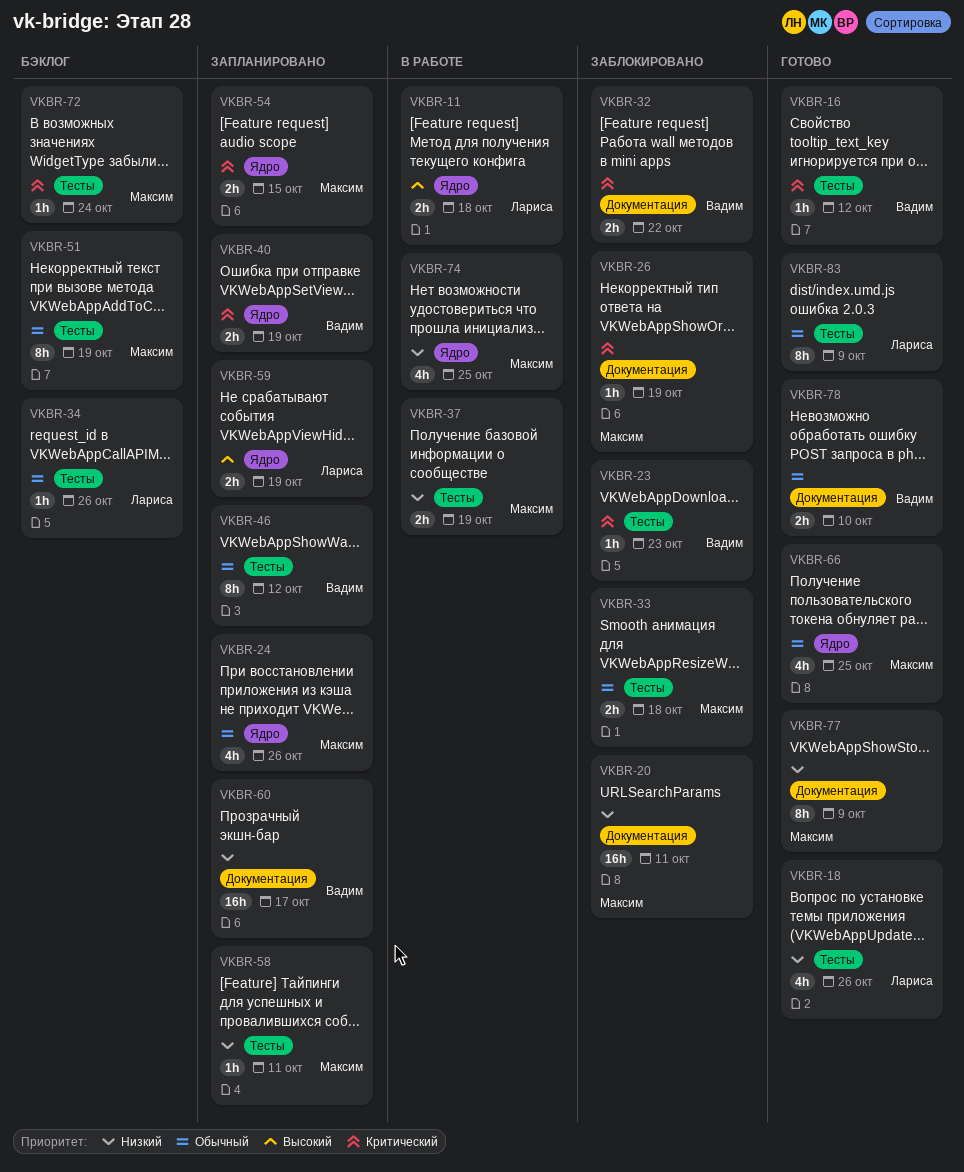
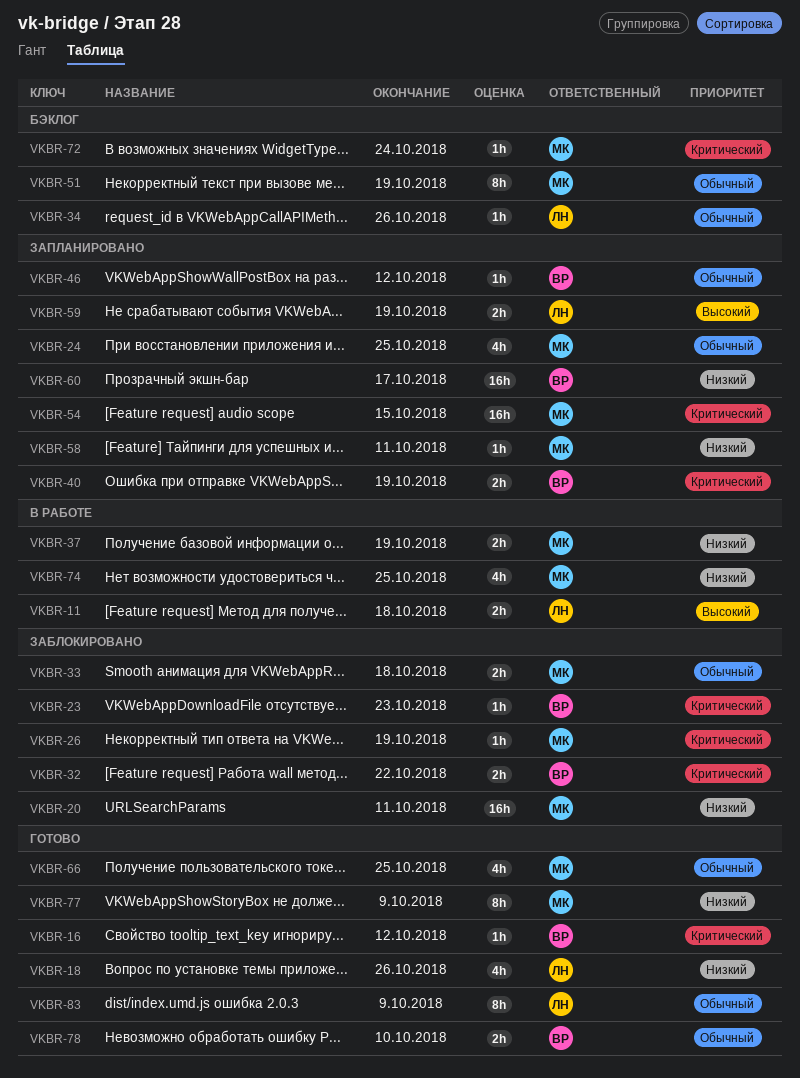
VKBR-24, due: Oct 26 -> Oct 25
VKBR-46, estimate: 8h -> 1h
VKBR-54, estimate: 2h -> 16h

